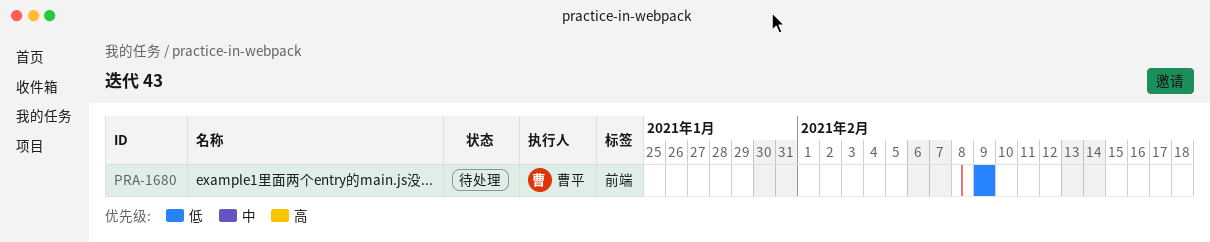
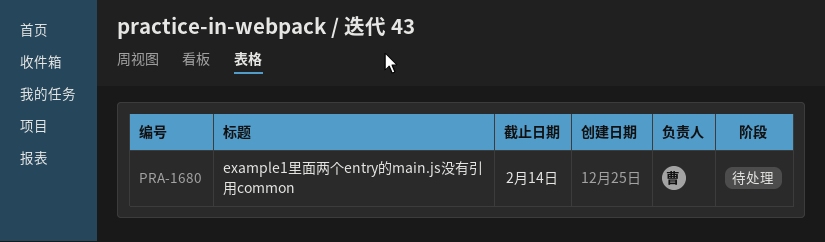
PRA-1680, due: Feb 9 -> Feb 14

